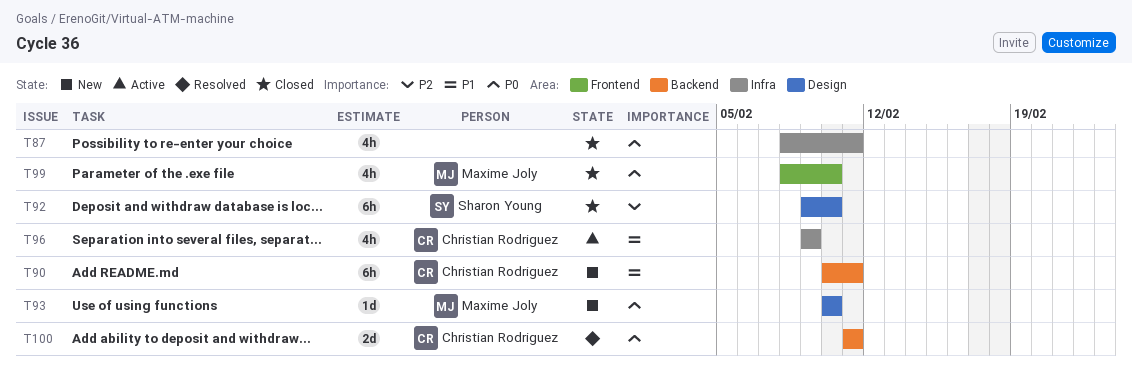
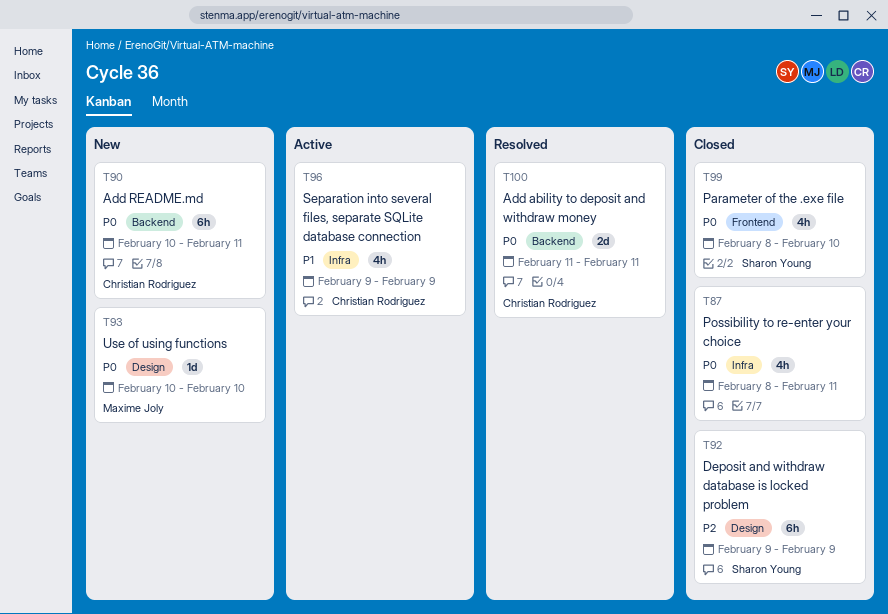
T90, priority: P1 -> P0
T92, due: Feb 10 -> Feb 9
T99, owner: Maxime Joly -> Sharon Young

